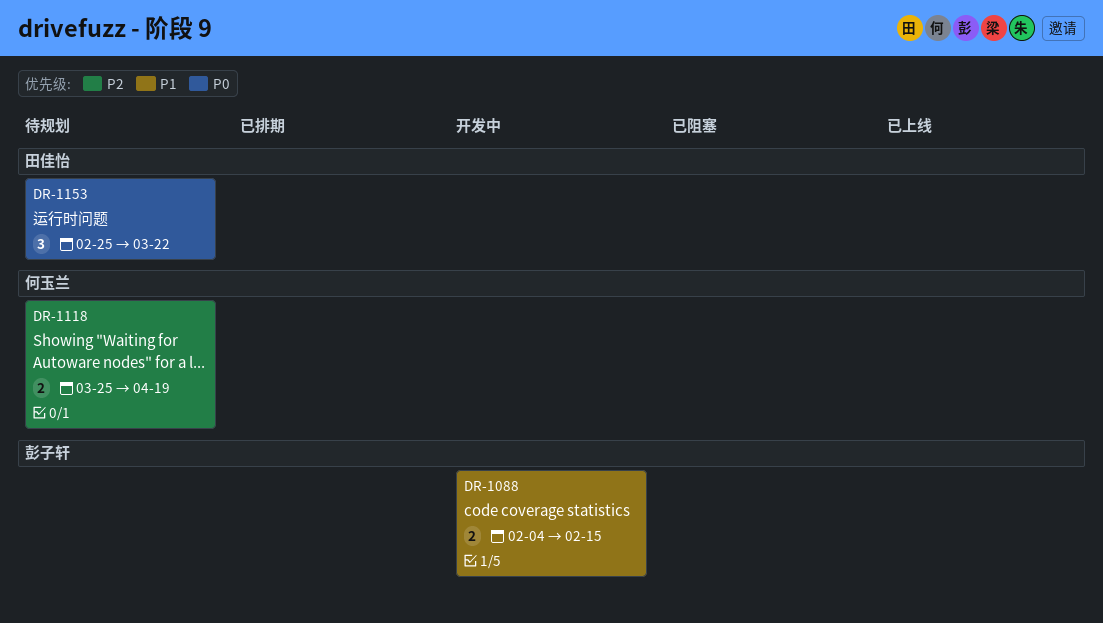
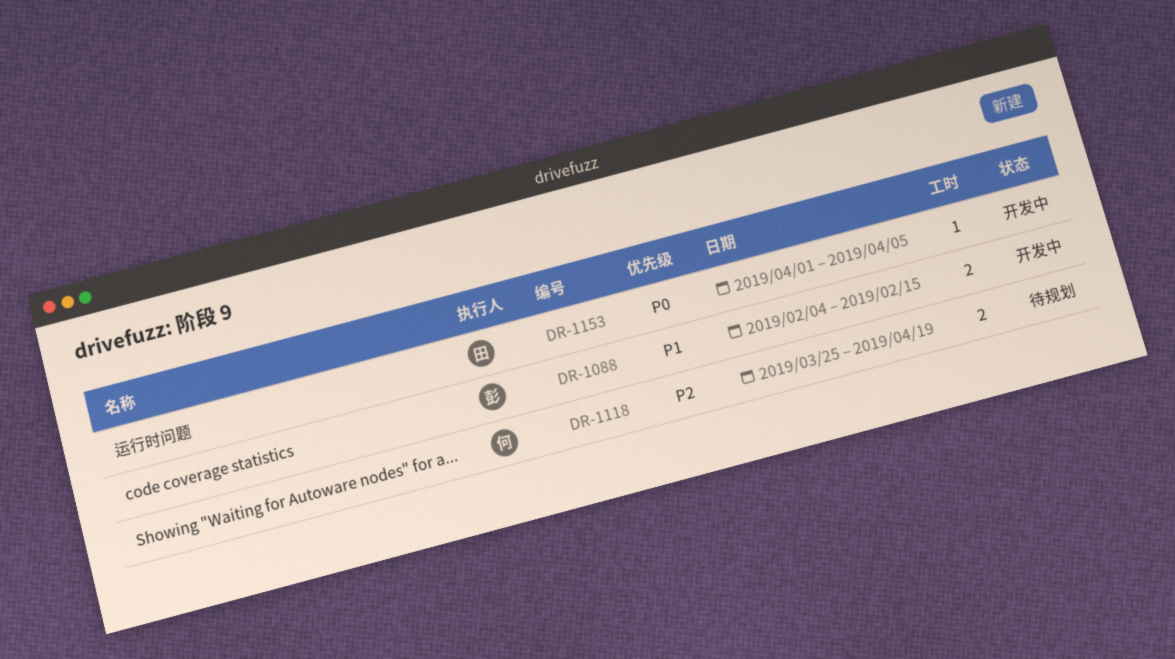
DR-1153, status: 待规划 -> 开发中
DR-1153, estimate: 3 -> 1
DR-1153, start: Feb 25 -> Apr 1
DR-1153, due: Mar 22 -> Apr 5

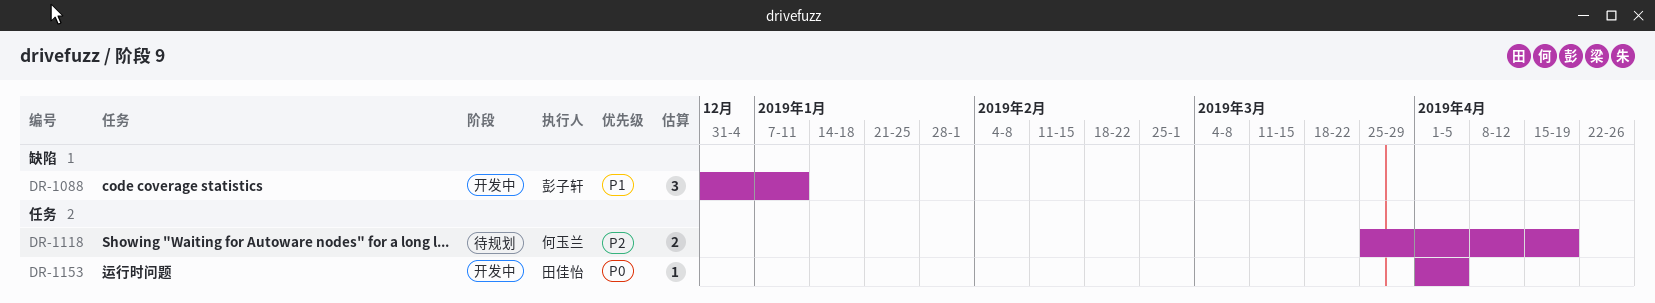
DR-1088, estimate: 2 -> 3
DR-1088, start: Feb 4 -> Dec 31
DR-1088, due: Feb 15 -> Jan 11

